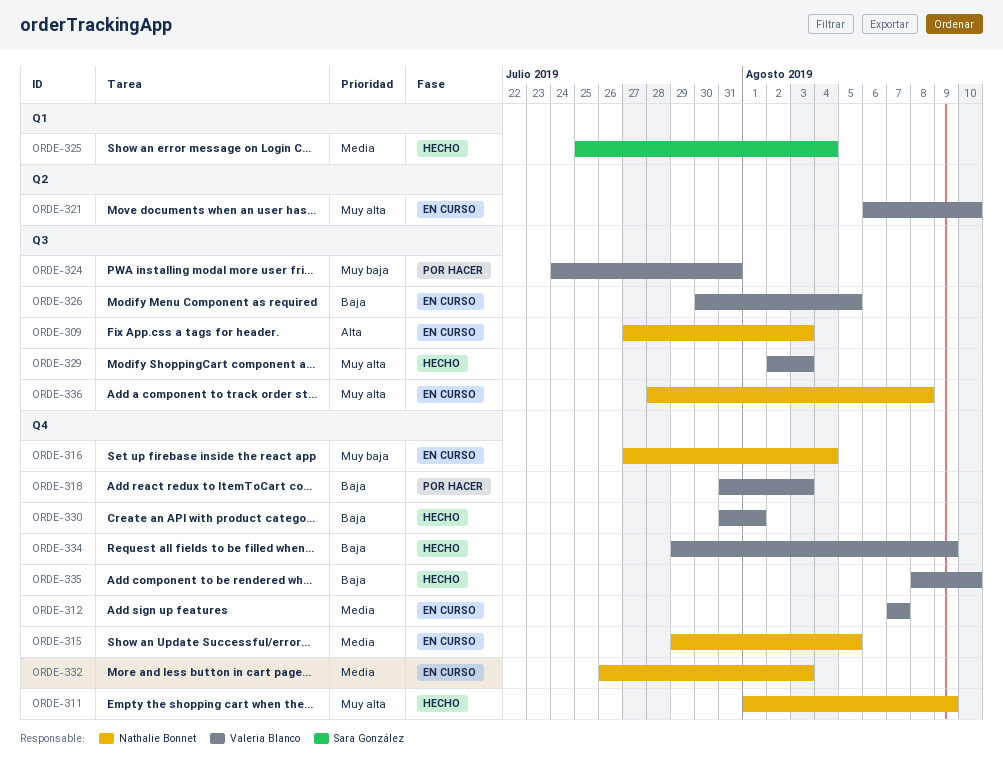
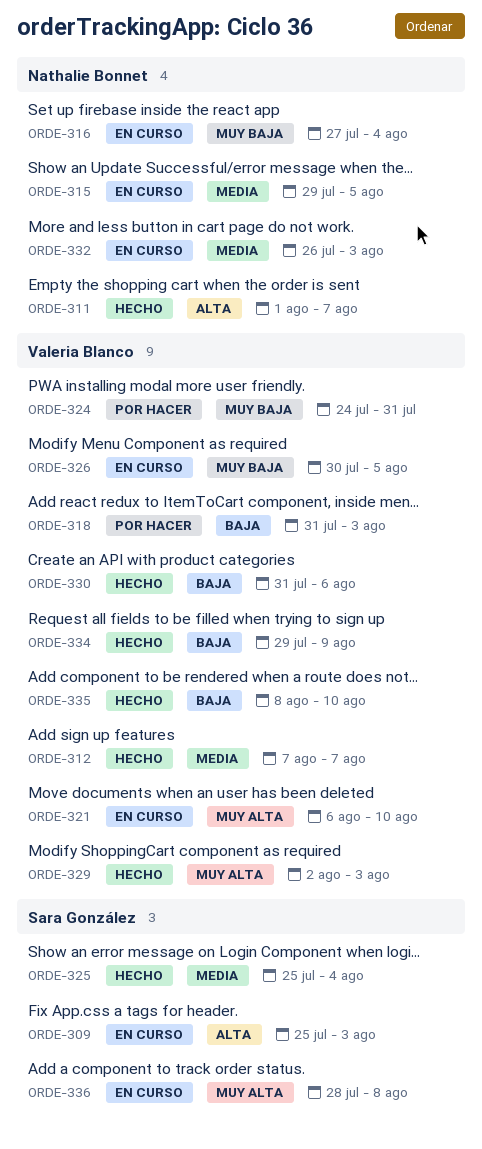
ORDE-309, owner: Nathalie Bonnet -> Sara González
ORDE-309, start: Jul 27 -> Jul 25
ORDE-311, priority: Muy alta -> Alta
ORDE-311, due: Aug 9 -> Aug 7
ORDE-312, status: En curso -> Hecho
ORDE-326, priority: Baja -> Muy baja
ORDE-330, due: Aug 1 -> Aug 6
ORDE-336, owner: Nathalie Bonnet -> Sara González

